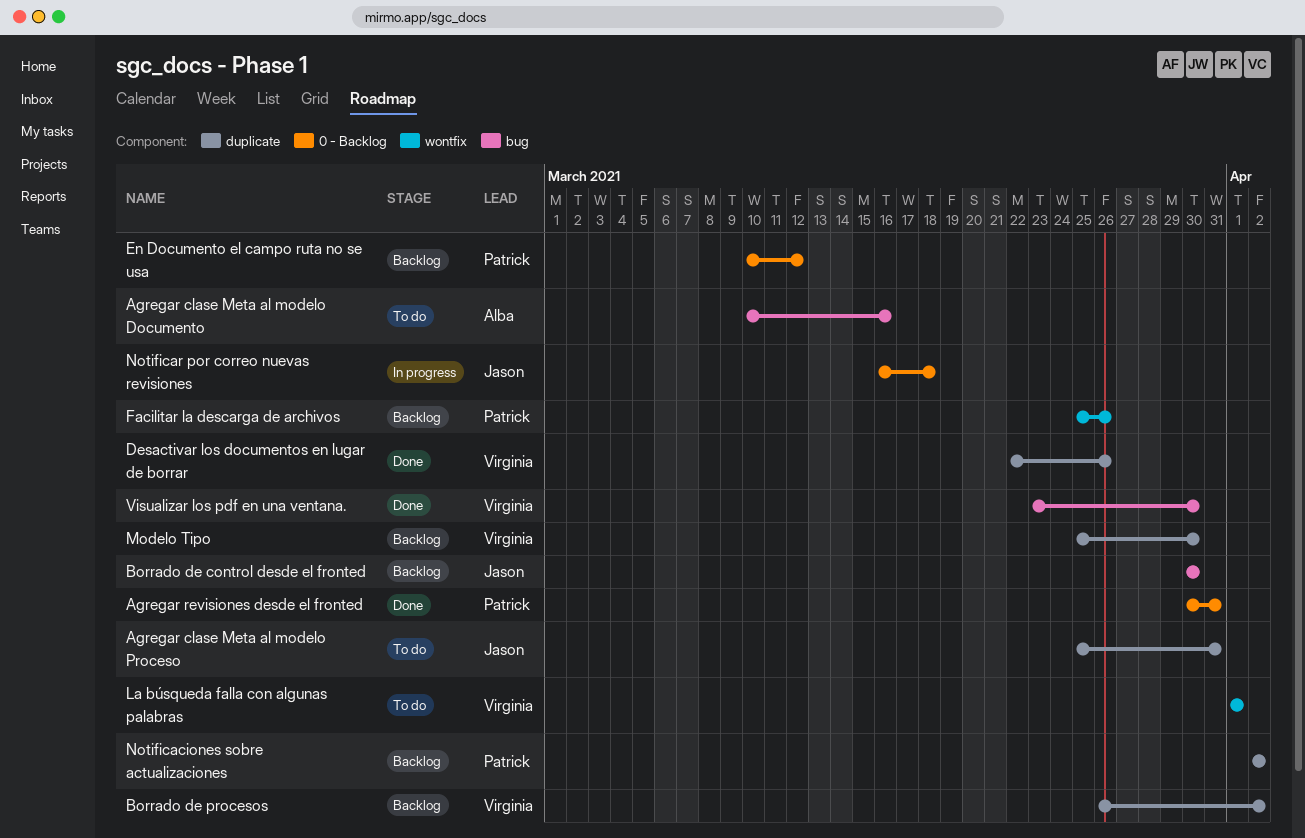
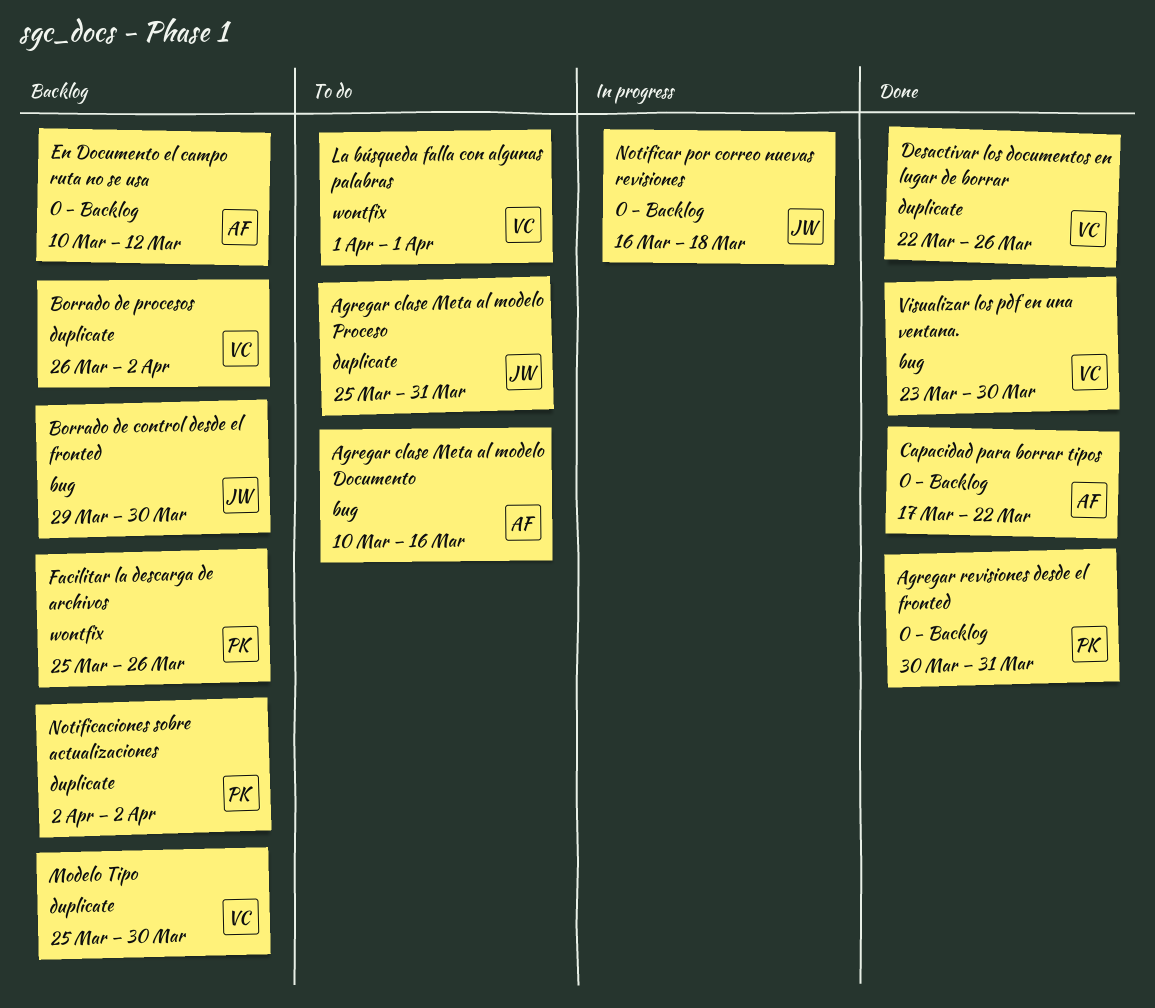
Borrado de control desde el fronted, start: Mar 30 -> Mar 29
Capacidad para borrar tipos: none -> present
En Documento el campo ruta no se usa, owner: Patrick -> Alba

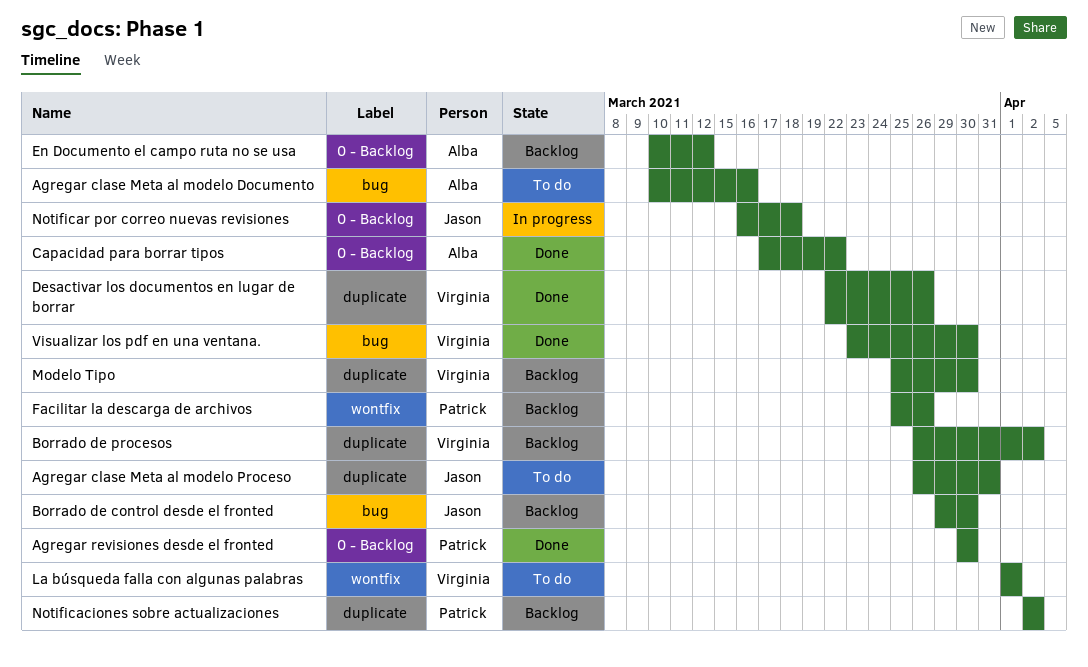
Agregar clase Meta al modelo Proceso, start: Mar 25 -> Mar 26
Agregar revisiones desde el fronted, due: Mar 31 -> Mar 30

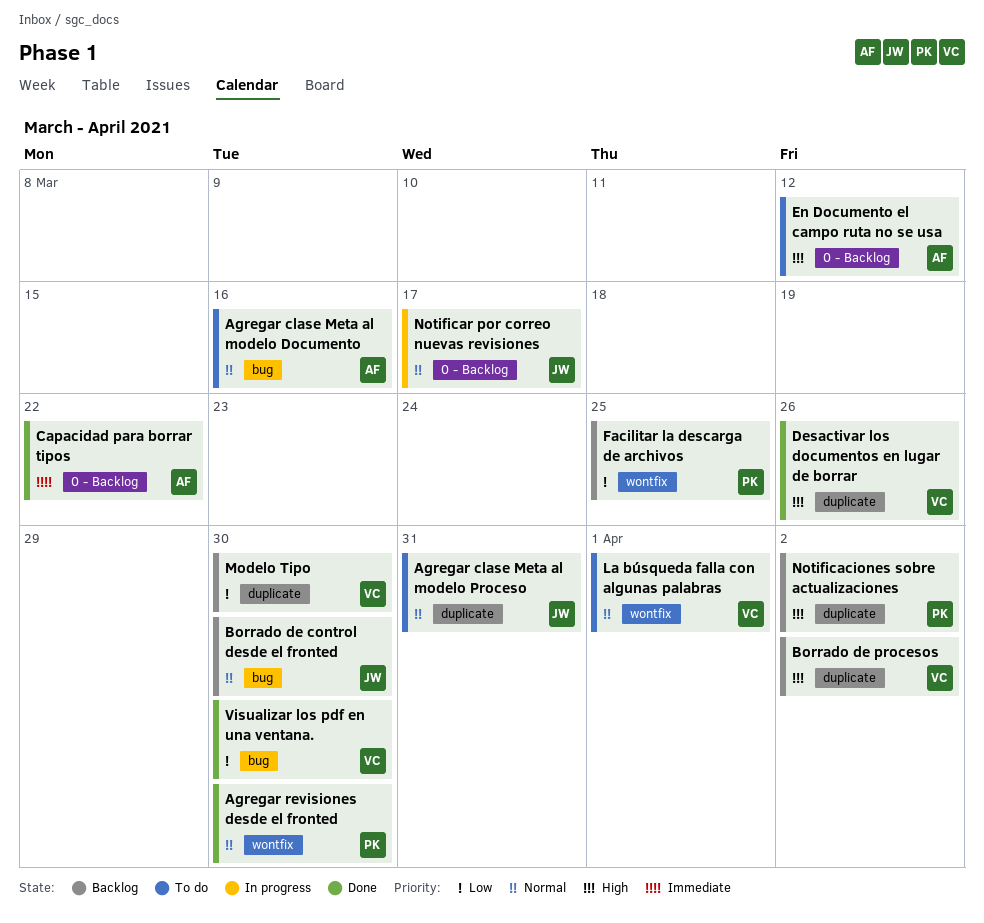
Agregar revisiones desde el fronted, label: 0 - Backlog -> wontfix
En Documento el campo ruta no se usa, status: Backlog -> To do
Facilitar la descarga de archivos, due: Mar 26 -> Mar 25
Notificar por correo nuevas revisiones, due: Mar 18 -> Mar 17

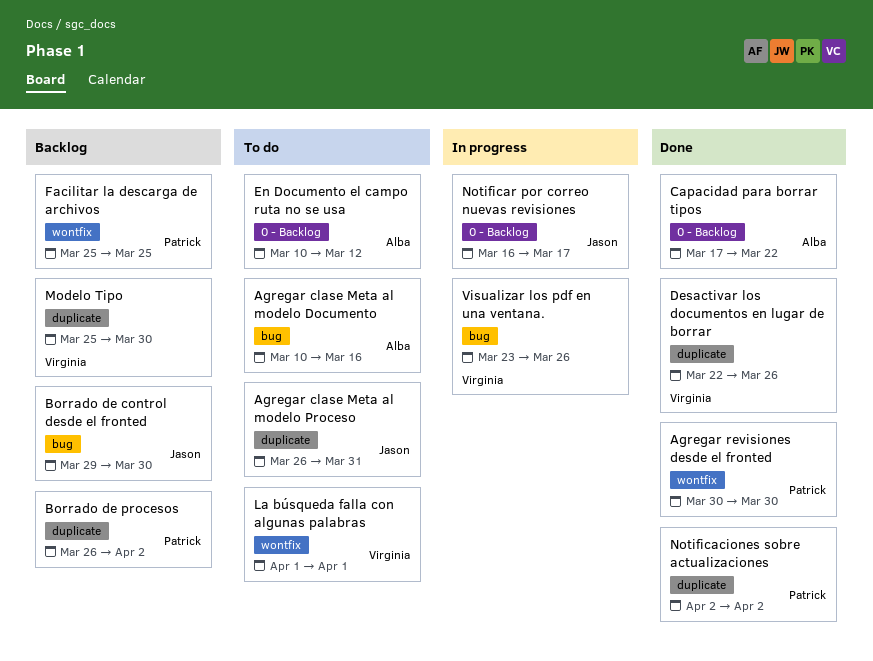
Borrado de procesos, owner: Virginia -> Patrick
Notificaciones sobre actualizaciones, status: Backlog -> Done
Visualizar los pdf en una ventana., status: Done -> In progress
Visualizar los pdf en una ventana., due: Mar 30 -> Mar 26

